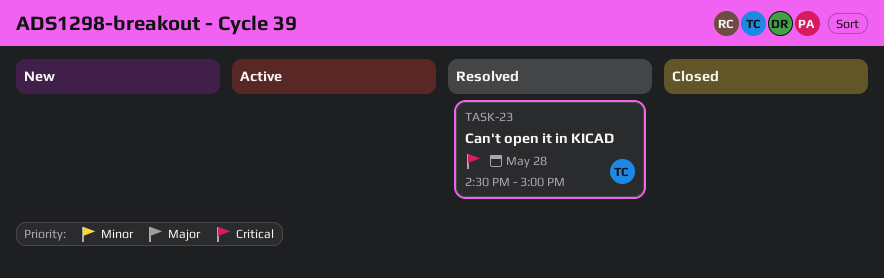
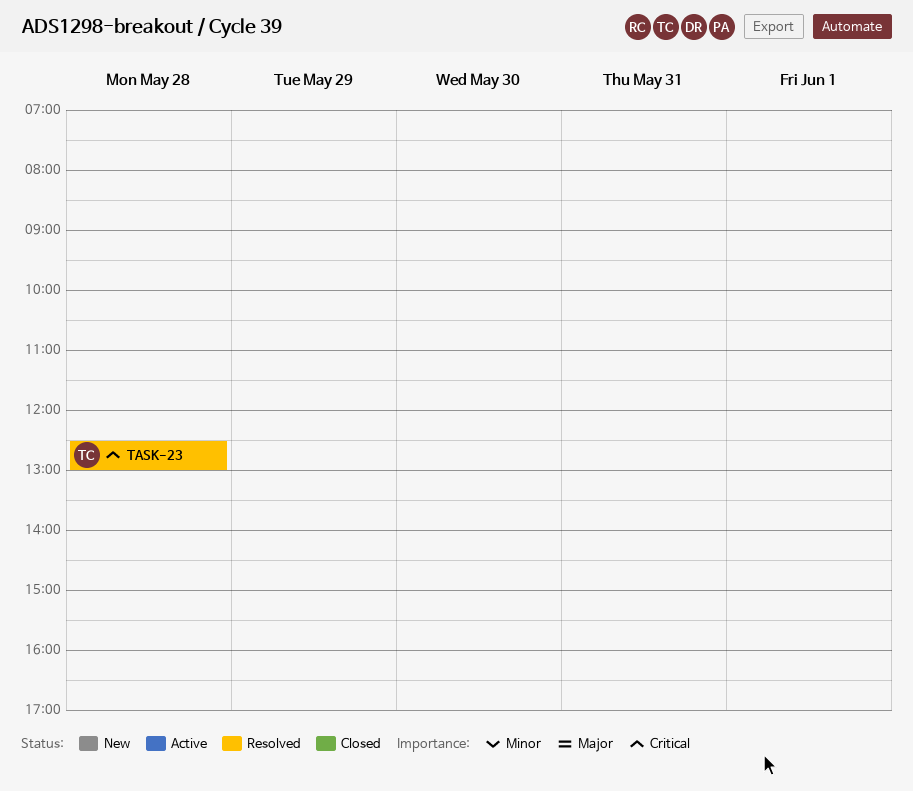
TASK-23, begins: 14:30 -> 12:30
TASK-23, ends: 15:00 -> 13:00

